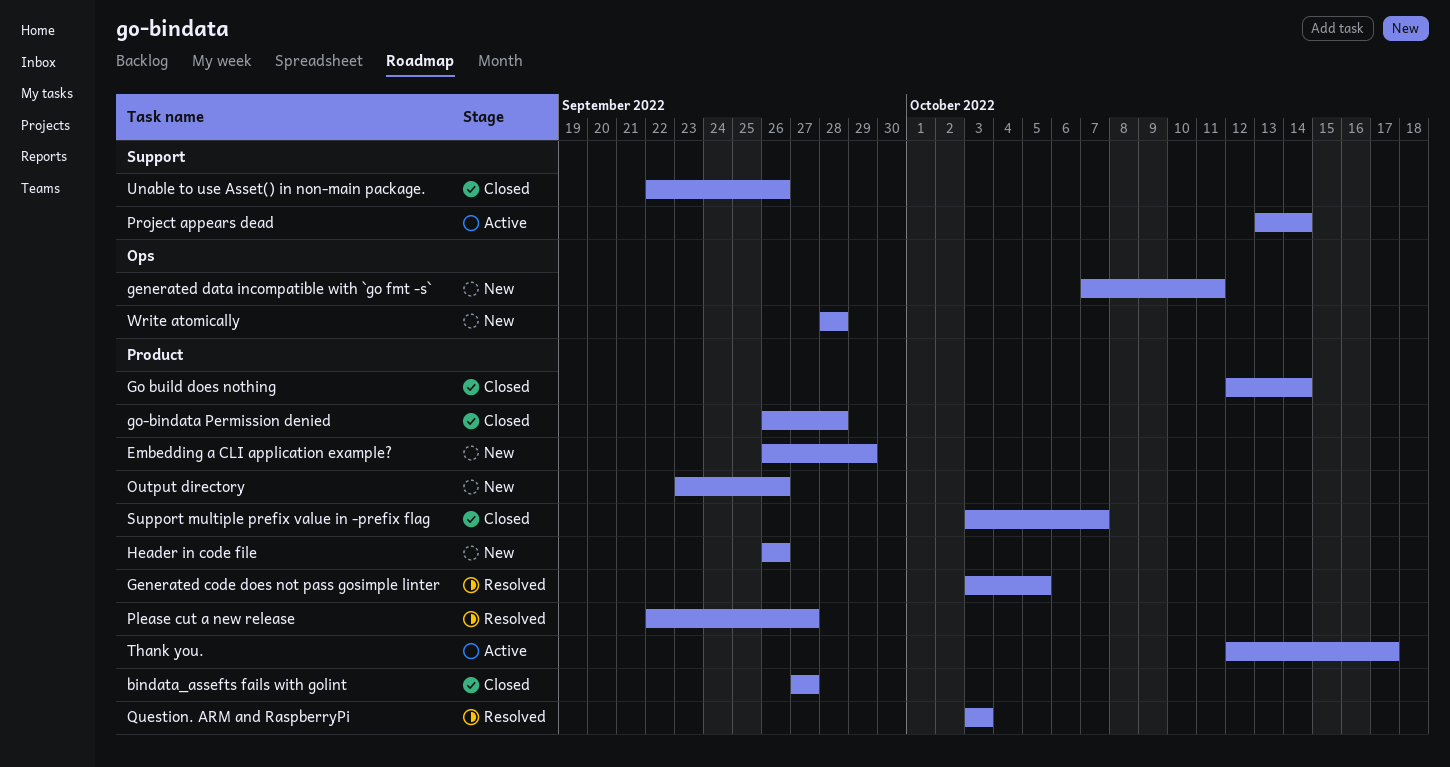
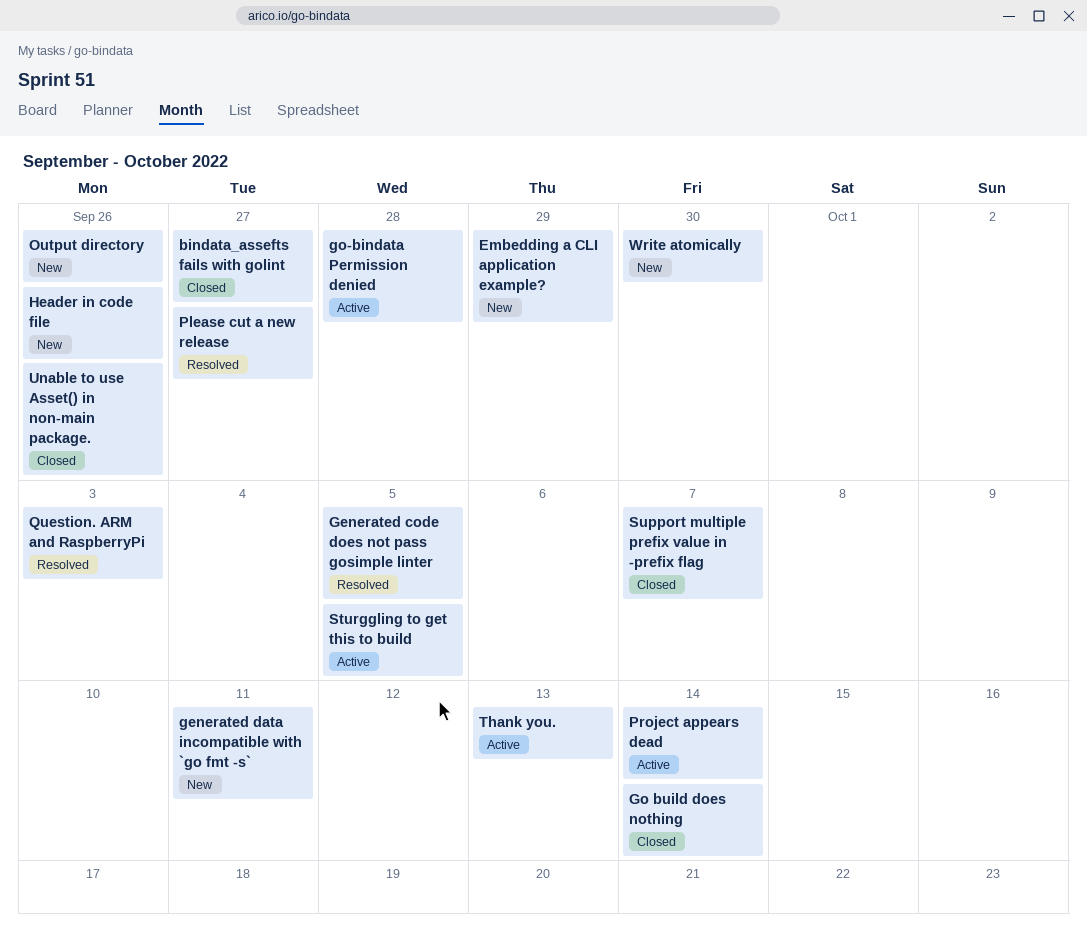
go-bindata Permission denied, status: Closed -> Active
Sturggling to get this to build: none -> present
Thank you., due: Oct 17 -> Oct 13
Write atomically, due: Sep 28 -> Sep 30

